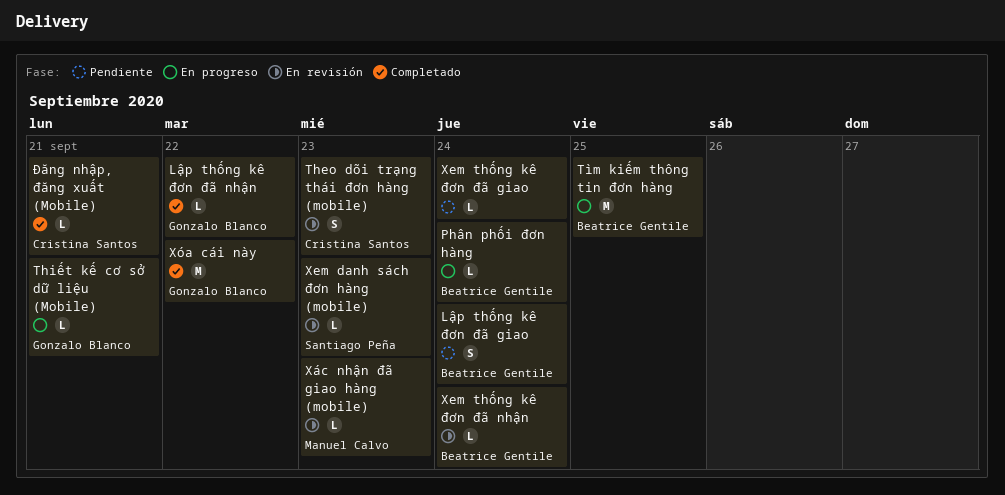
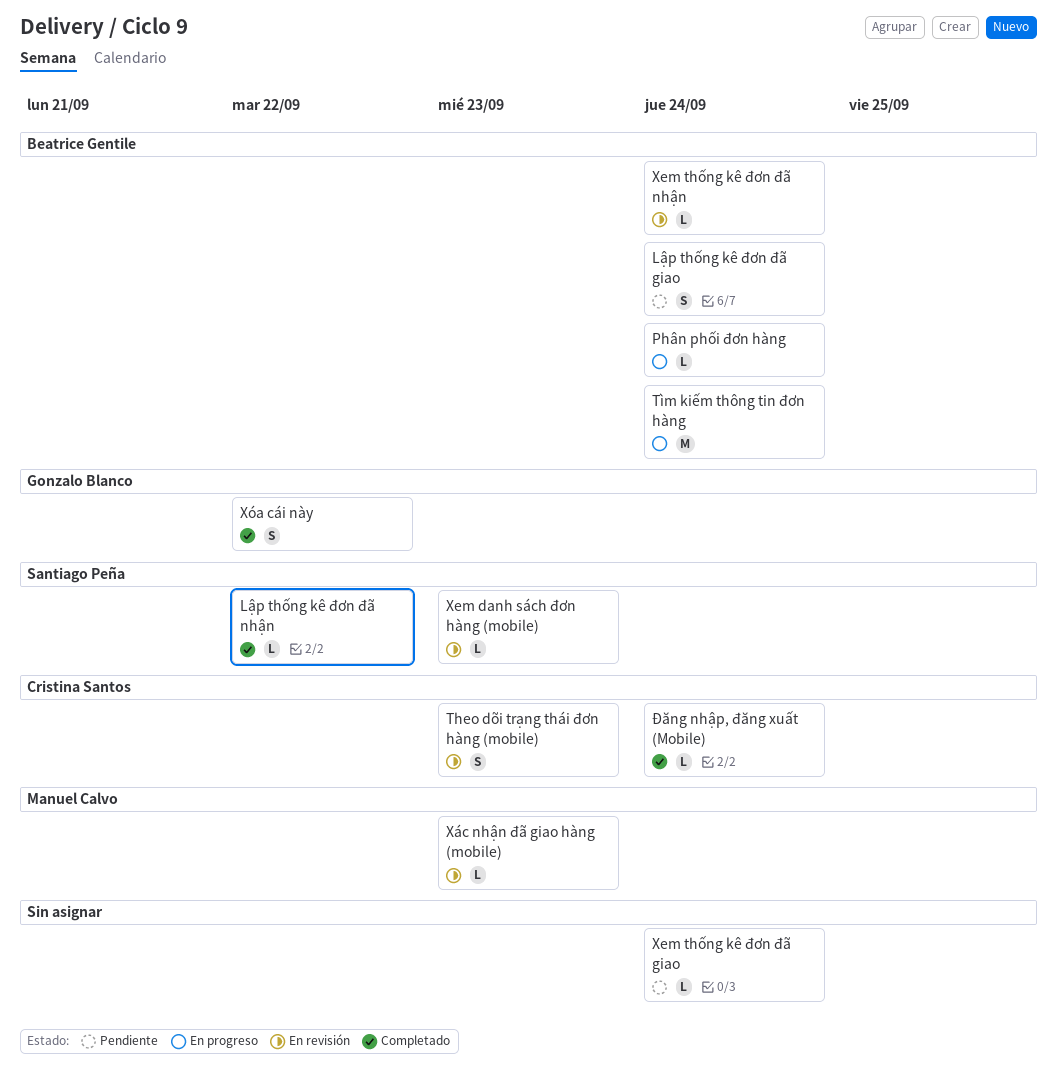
Lập thống kê đơn đã nhận, owner: Gonzalo Blanco -> Santiago Peña
Thiết kế cơ sở dữ liệu (Mobile): present -> none
Tìm kiếm thông tin đơn hàng, due: Sep 25 -> Sep 24
Xóa cái này, estimate: M -> S
Đăng nhập, đăng xuất (Mobile), due: Sep 21 -> Sep 24

